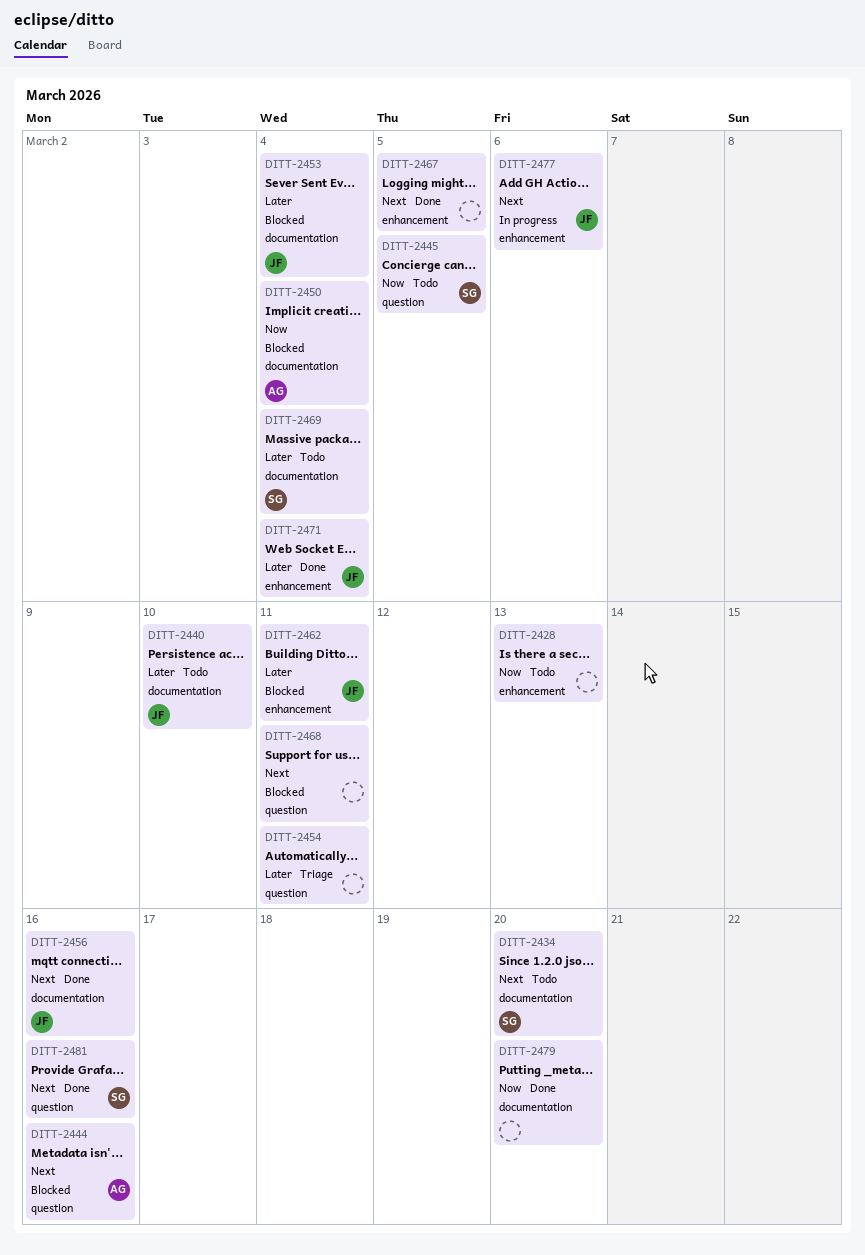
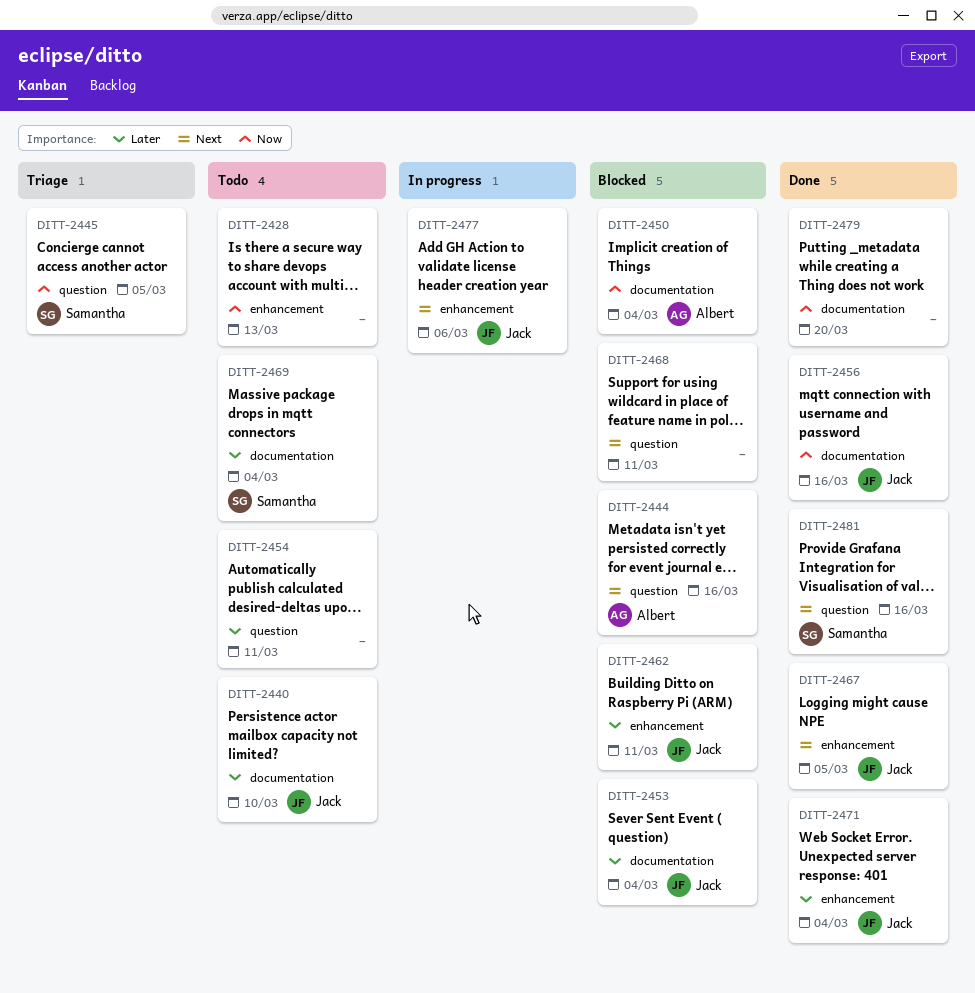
DITT-2434: present -> none
DITT-2445, status: Todo -> Triage
DITT-2454, status: Triage -> Todo
DITT-2456, priority: Next -> Now
DITT-2467, owner: none -> Jack

